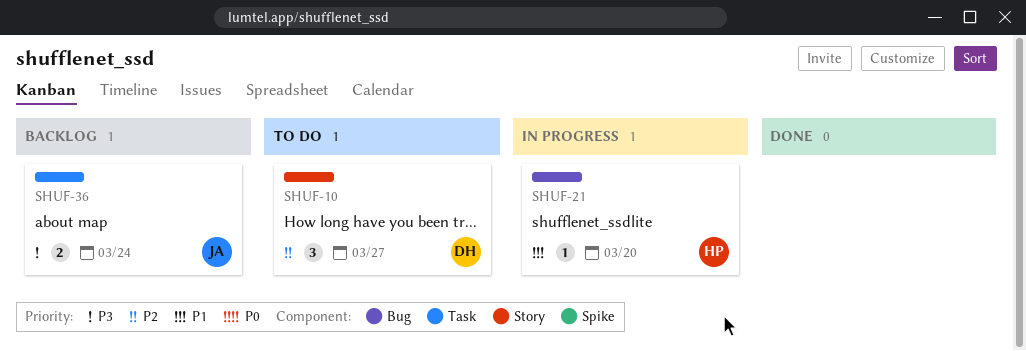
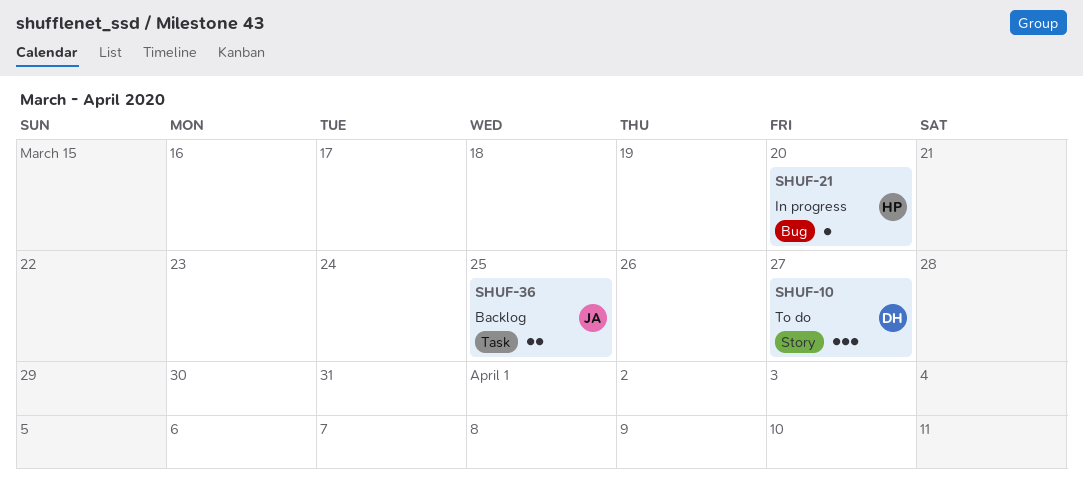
SHUF-36, due: Mar 24 -> Mar 25

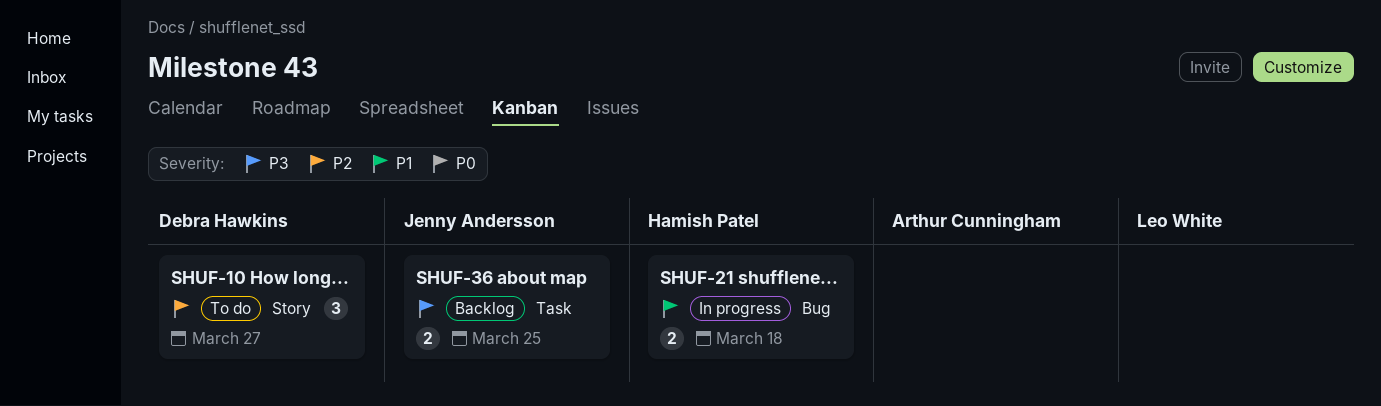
SHUF-21, estimate: 1 -> 2
SHUF-21, due: Mar 20 -> Mar 18

